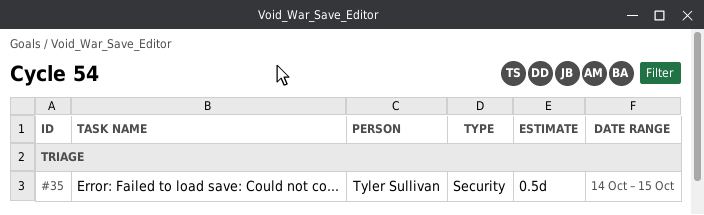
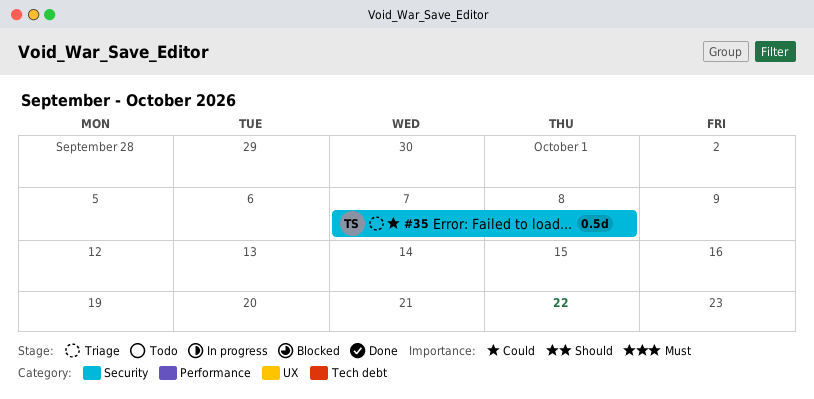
#35, start: Oct 14 -> Oct 7
#35, due: Oct 15 -> Oct 8

